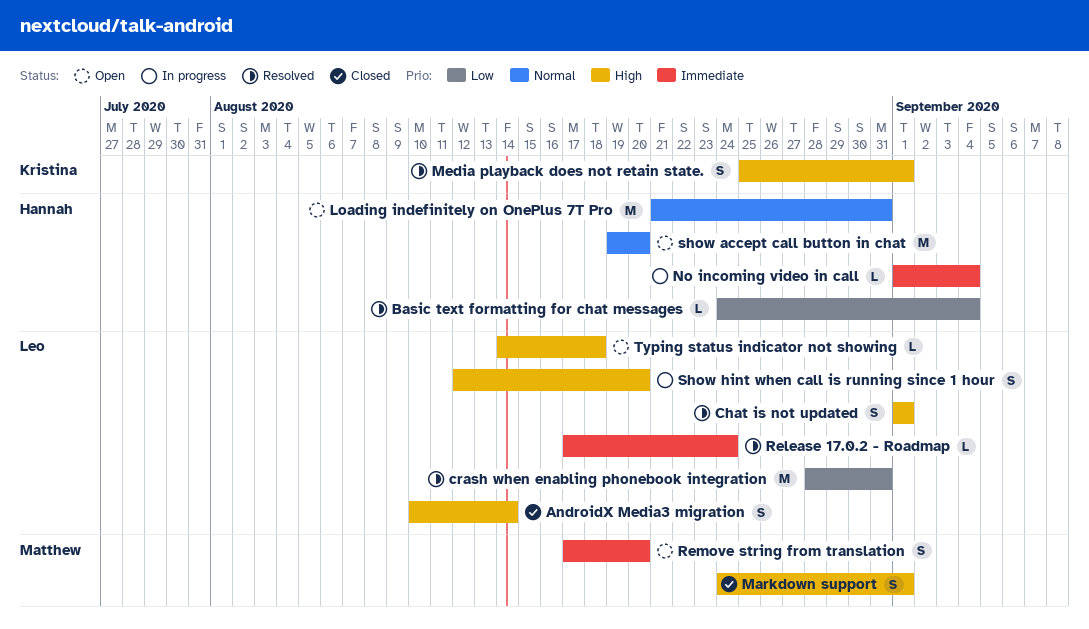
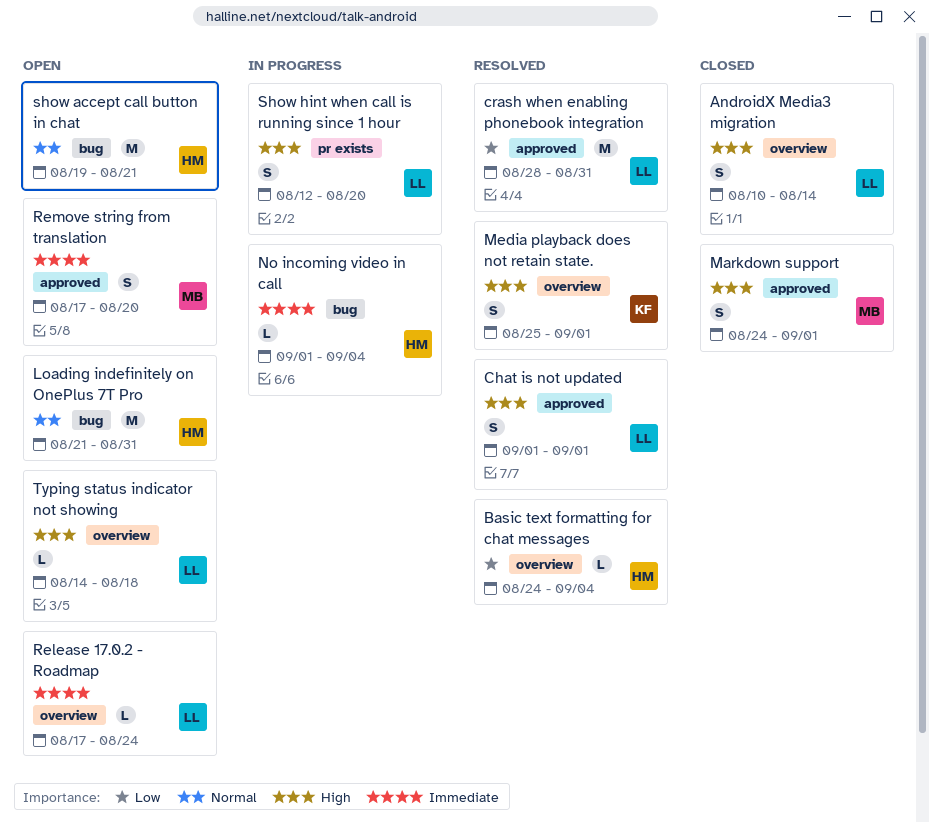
Release 17.0.2 - Roadmap, status: Resolved -> Open
show accept call button in chat, due: Aug 20 -> Aug 21

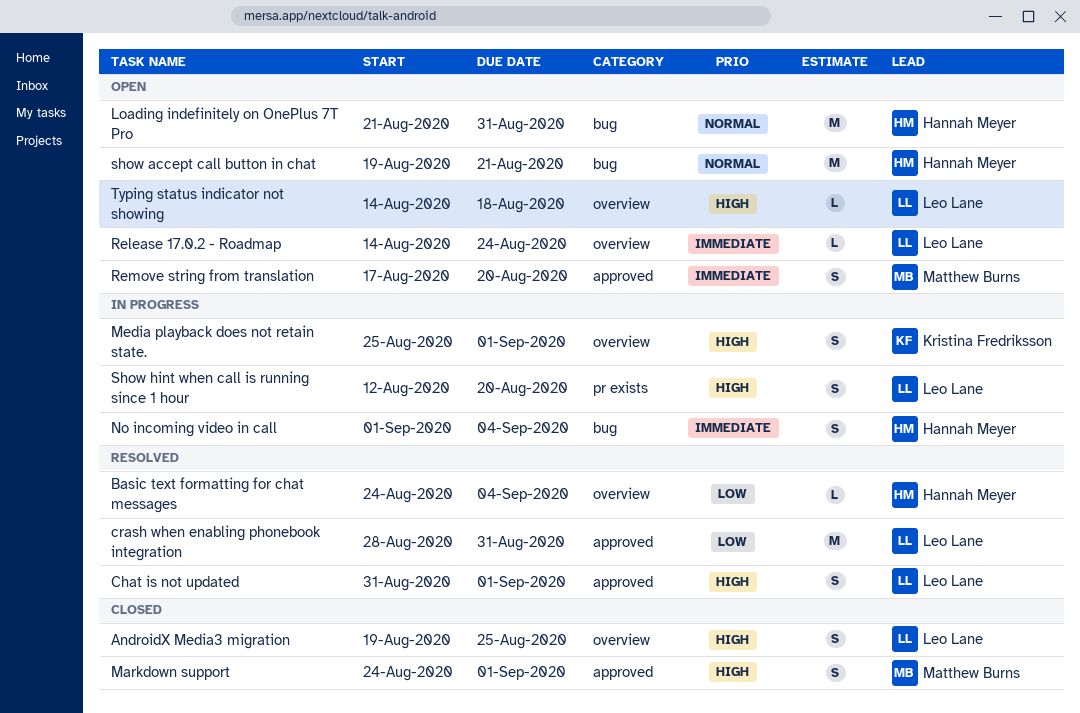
AndroidX Media3 migration, start: Aug 10 -> Aug 19
AndroidX Media3 migration, due: Aug 14 -> Aug 25
Chat is not updated, start: Sep 1 -> Aug 31
Media playback does not retain state., status: Resolved -> In progress
No incoming video in call, estimate: L -> S
Release 17.0.2 - Roadmap, start: Aug 17 -> Aug 14

